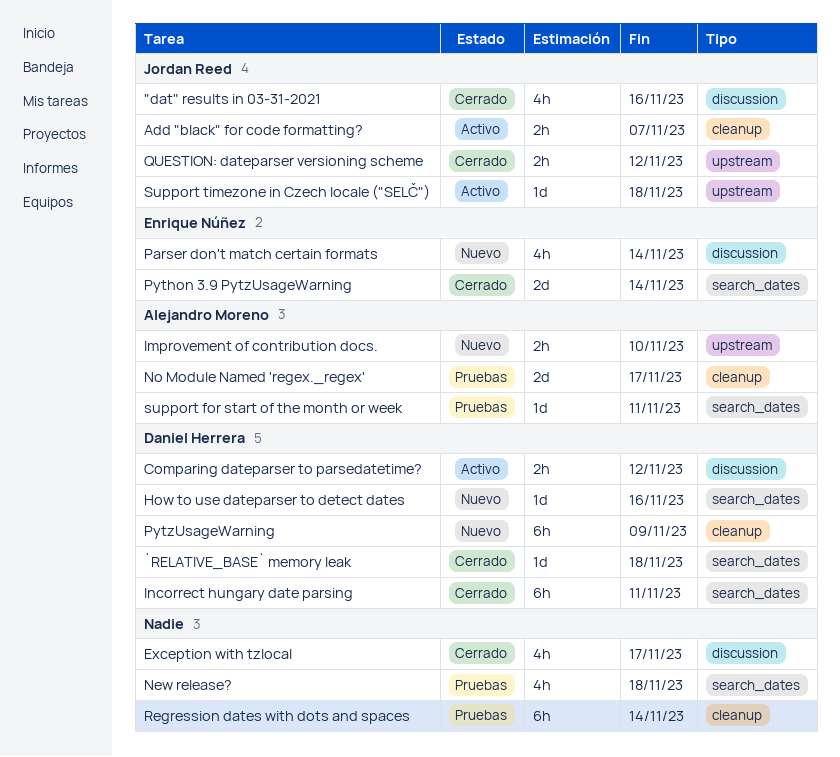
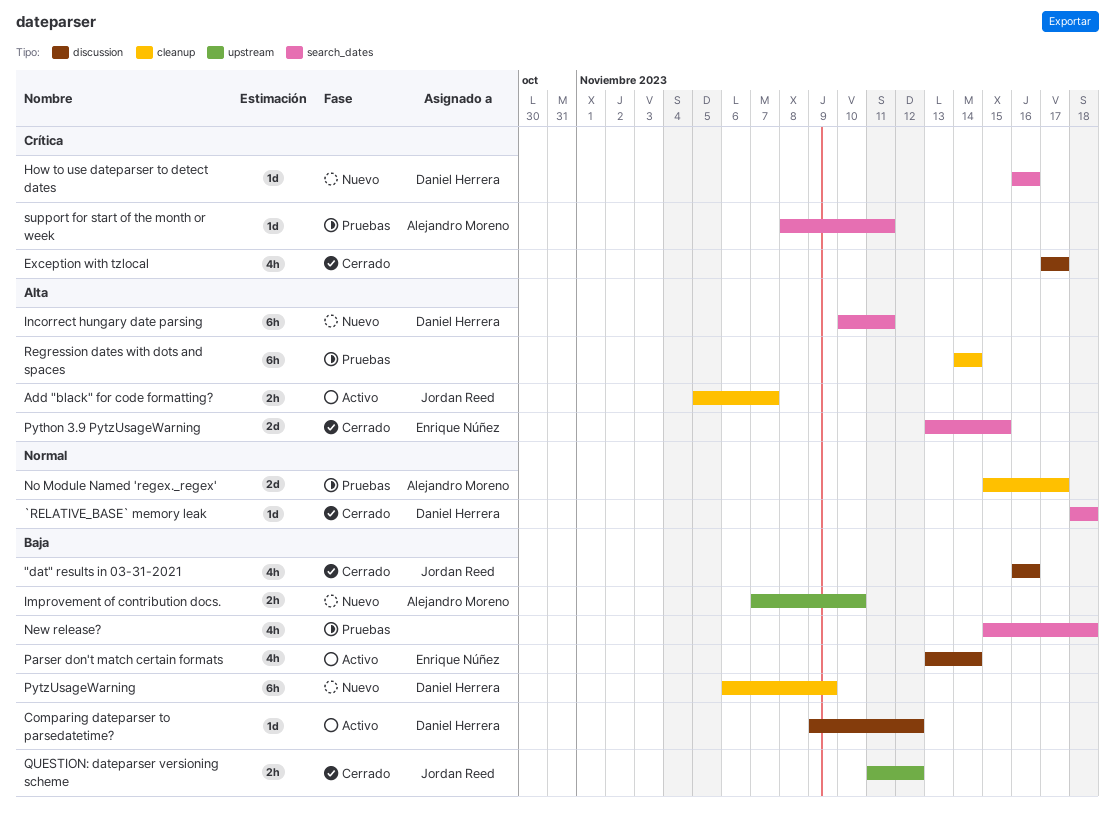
Comparing dateparser to parsedatetime?, estimate: 2h -> 1d
Incorrect hungary date parsing, status: Cerrado -> Nuevo
Parser don't match certain formats, status: Nuevo -> Activo
Python 3.9 PytzUsageWarning, due: Nov 14 -> Nov 15
Support timezone in Czech locale ("SELČ"): present -> none

